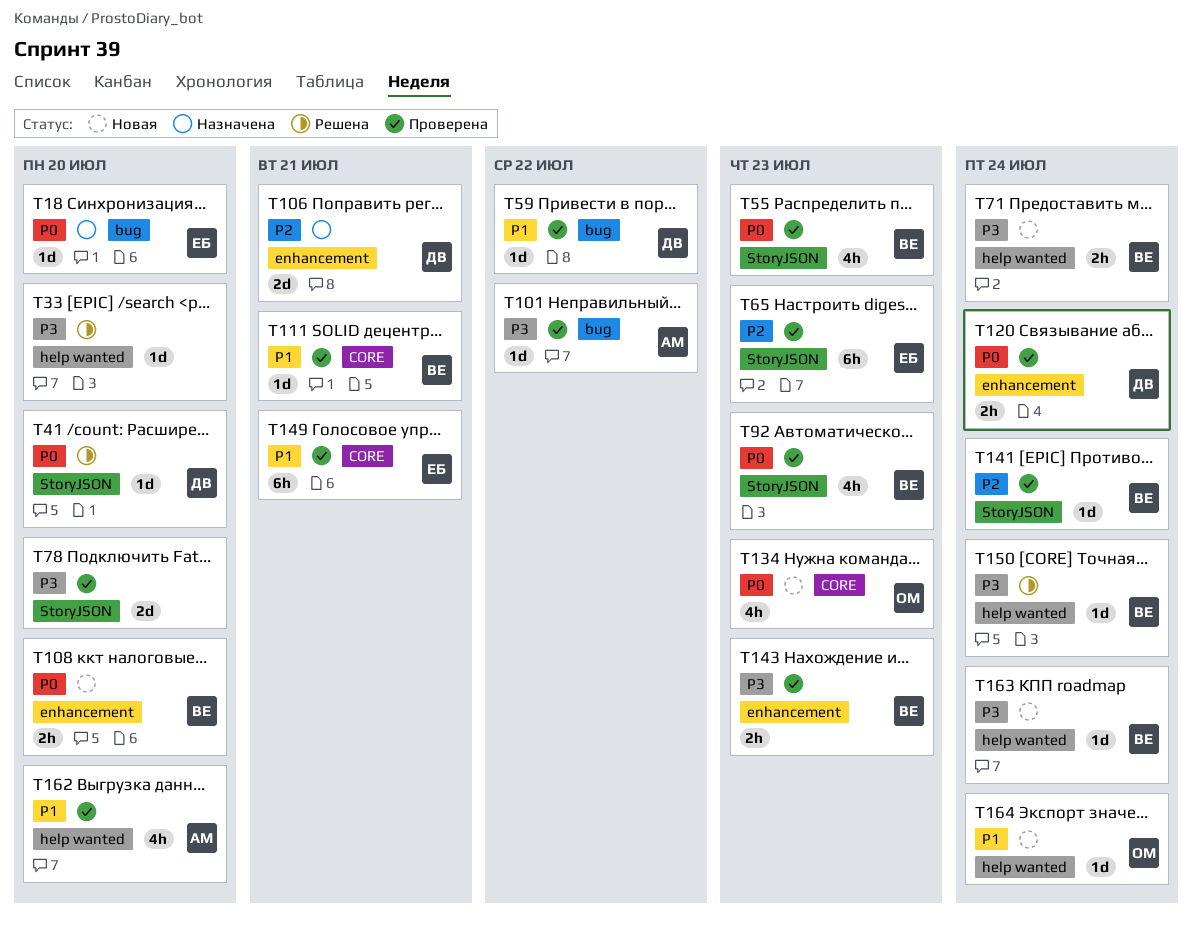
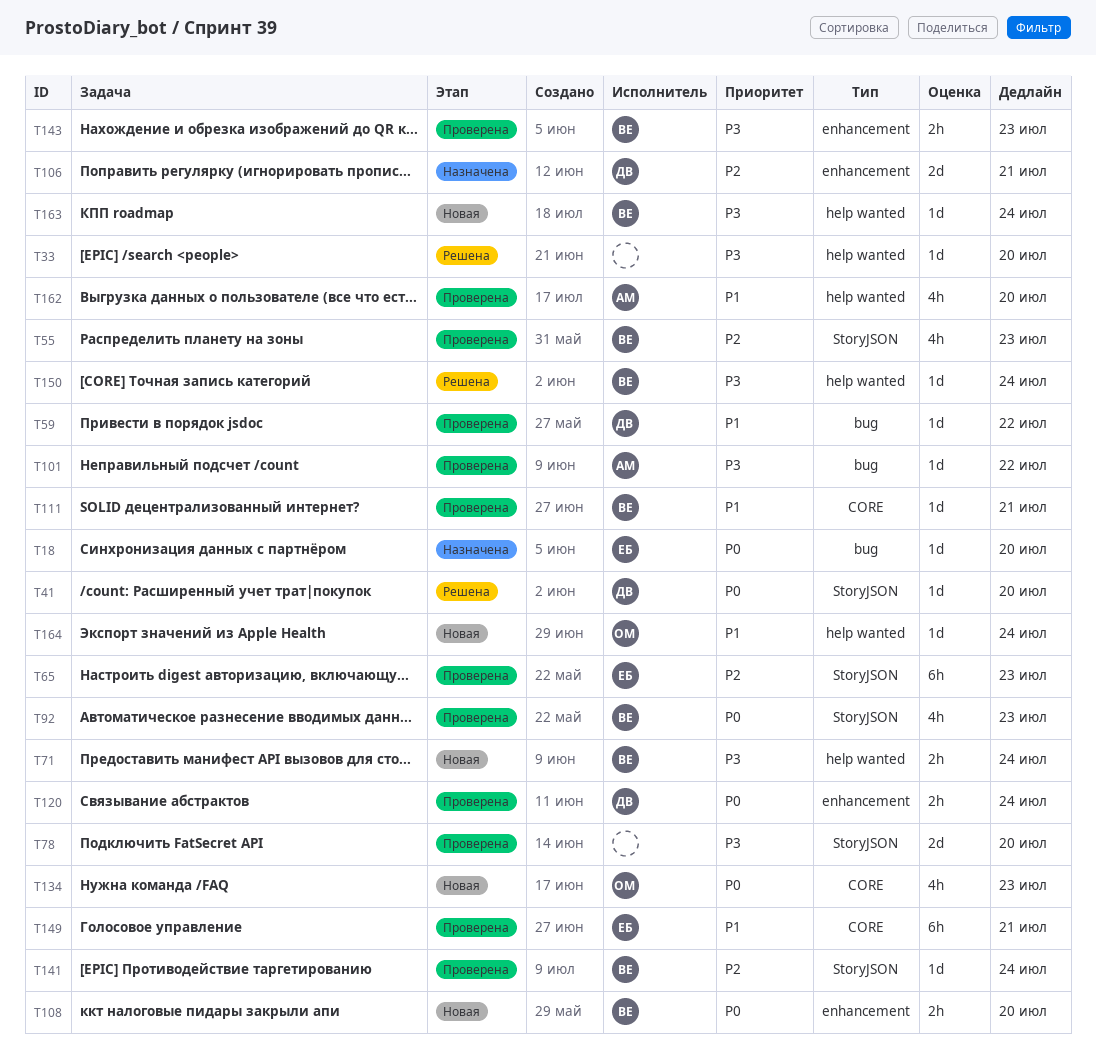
T55, priority: P0 -> P2

